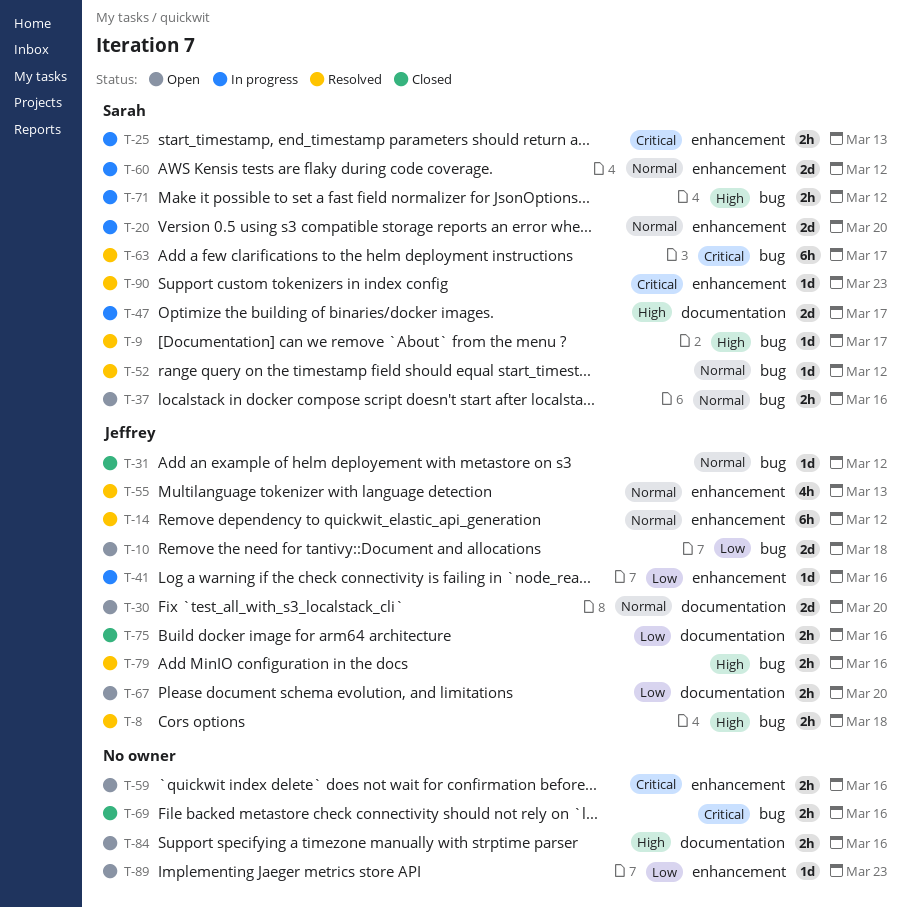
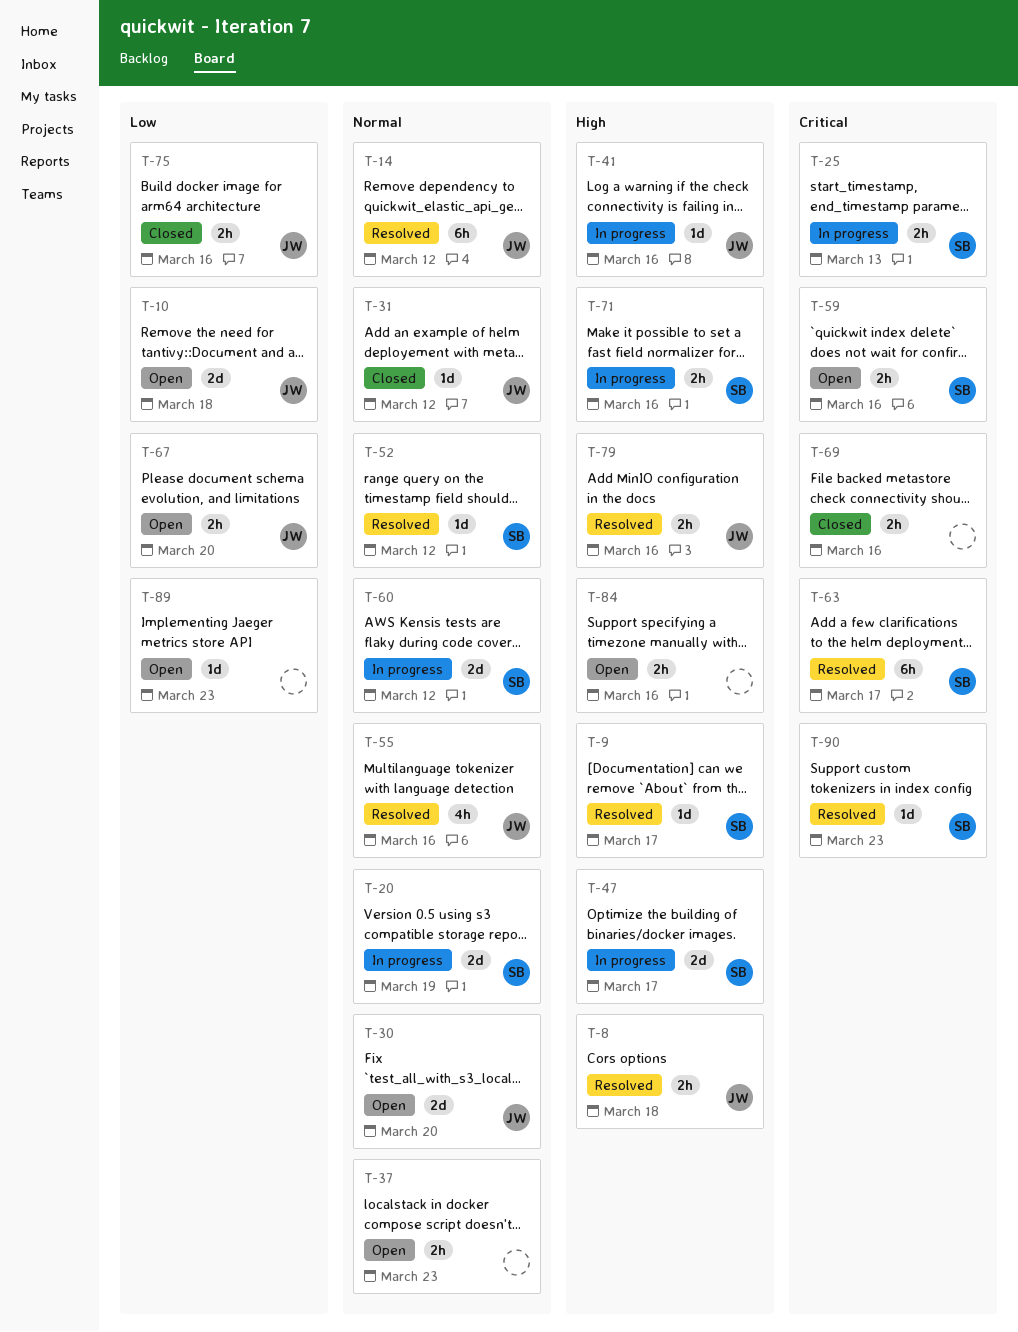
T-20, due: Mar 20 -> Mar 19
T-37, owner: Sarah -> none
T-37, due: Mar 16 -> Mar 23
T-41, priority: Low -> High
T-55, due: Mar 13 -> Mar 16
T-59, owner: none -> Sarah
T-71, due: Mar 12 -> Mar 16

